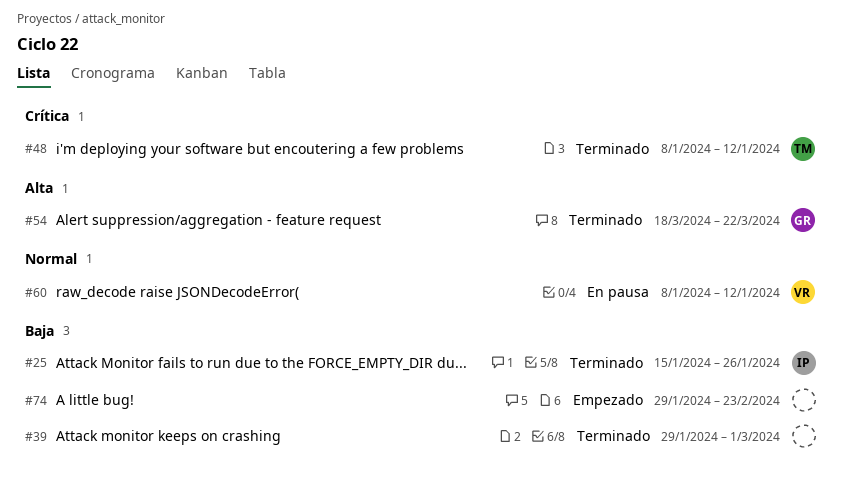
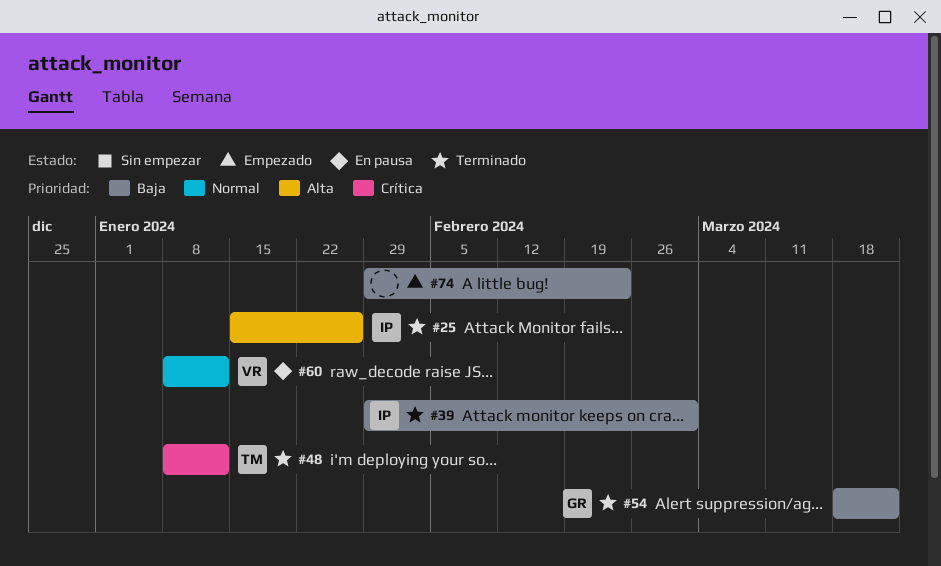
#25, priority: Baja -> Alta
#39, owner: none -> IP
#54, priority: Alta -> Baja

